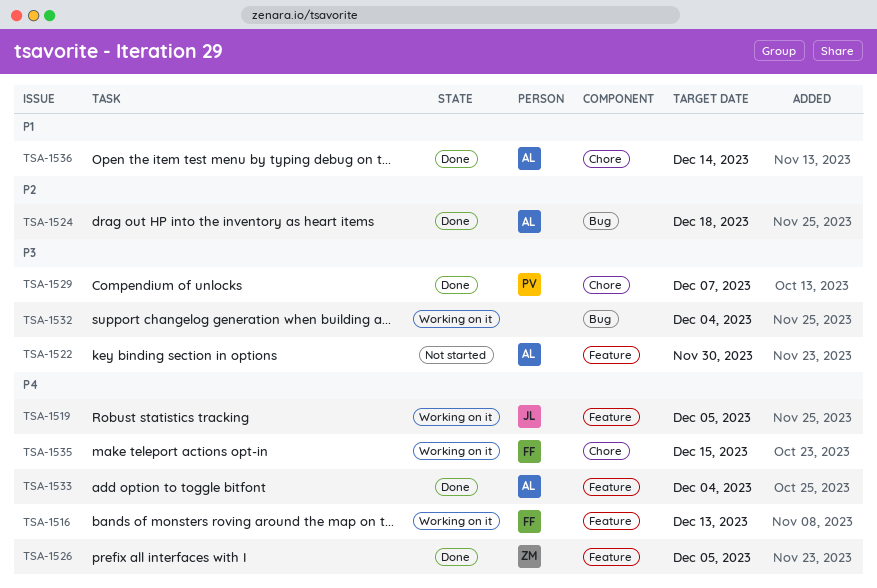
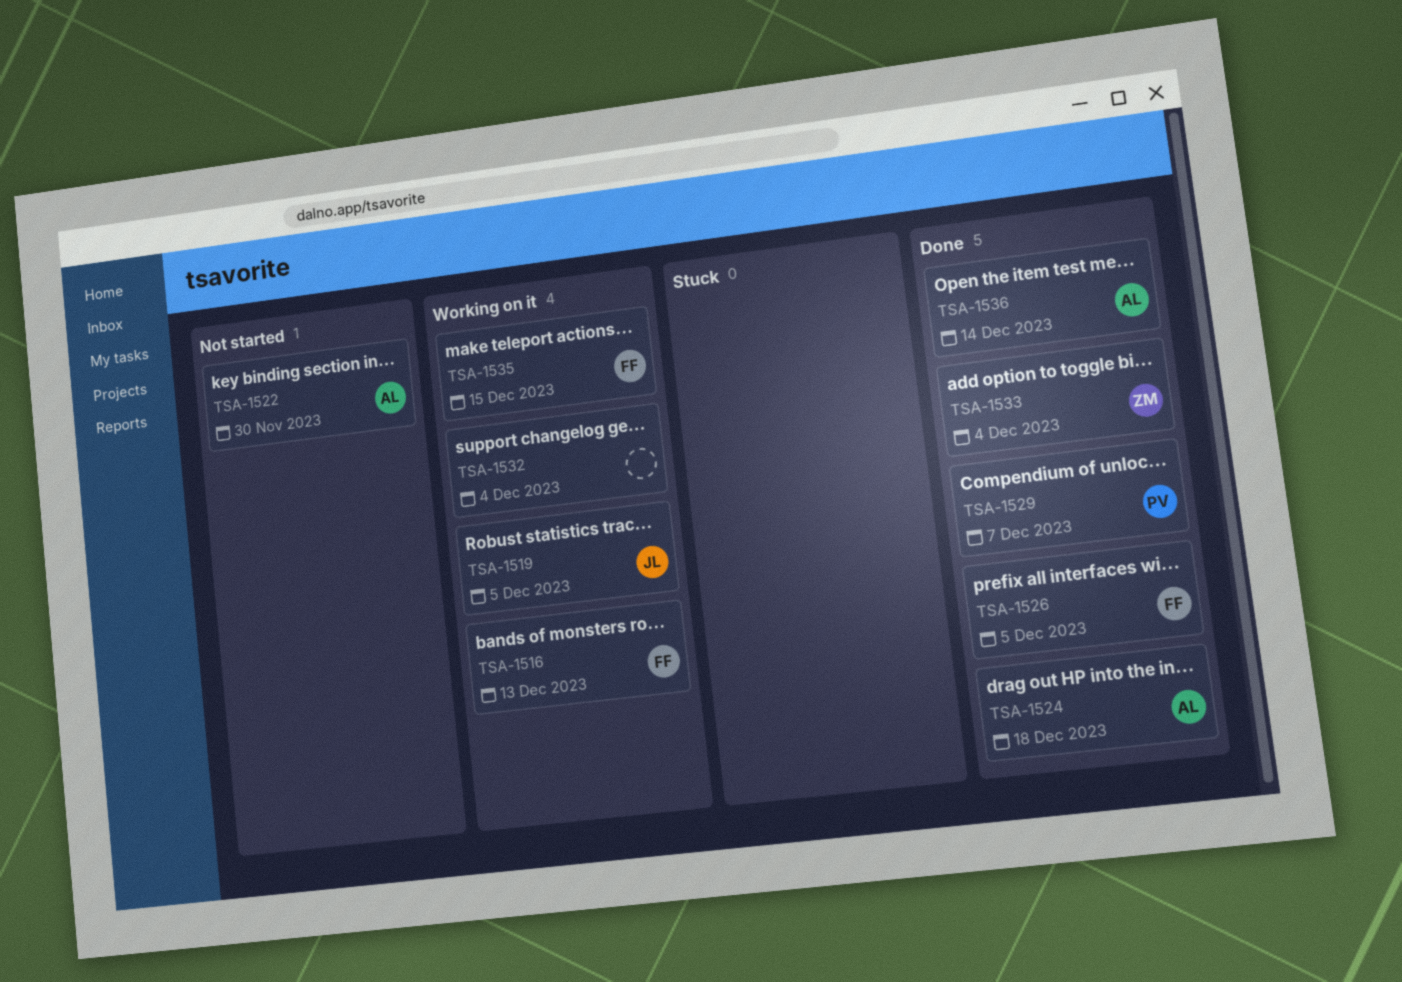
TSA-1526, owner: ZM -> FF
TSA-1533, owner: AL -> ZM

